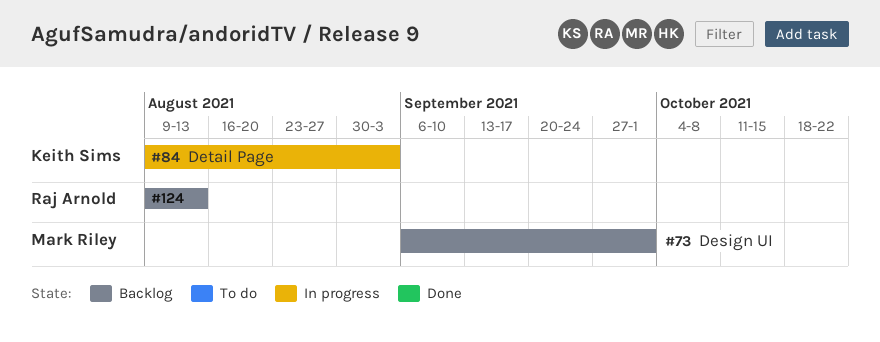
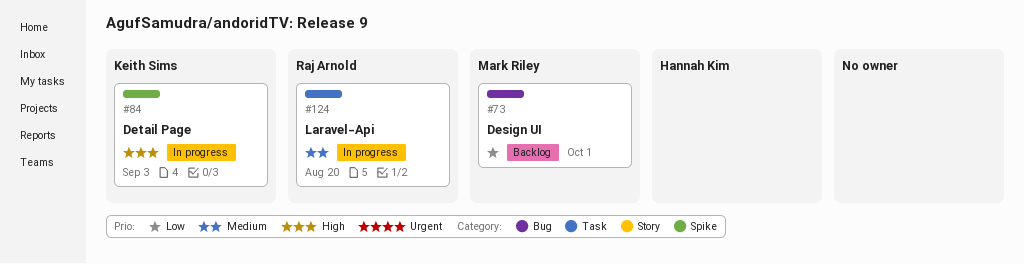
#124, status: Backlog -> In progress
#124, due: Aug 13 -> Aug 20

